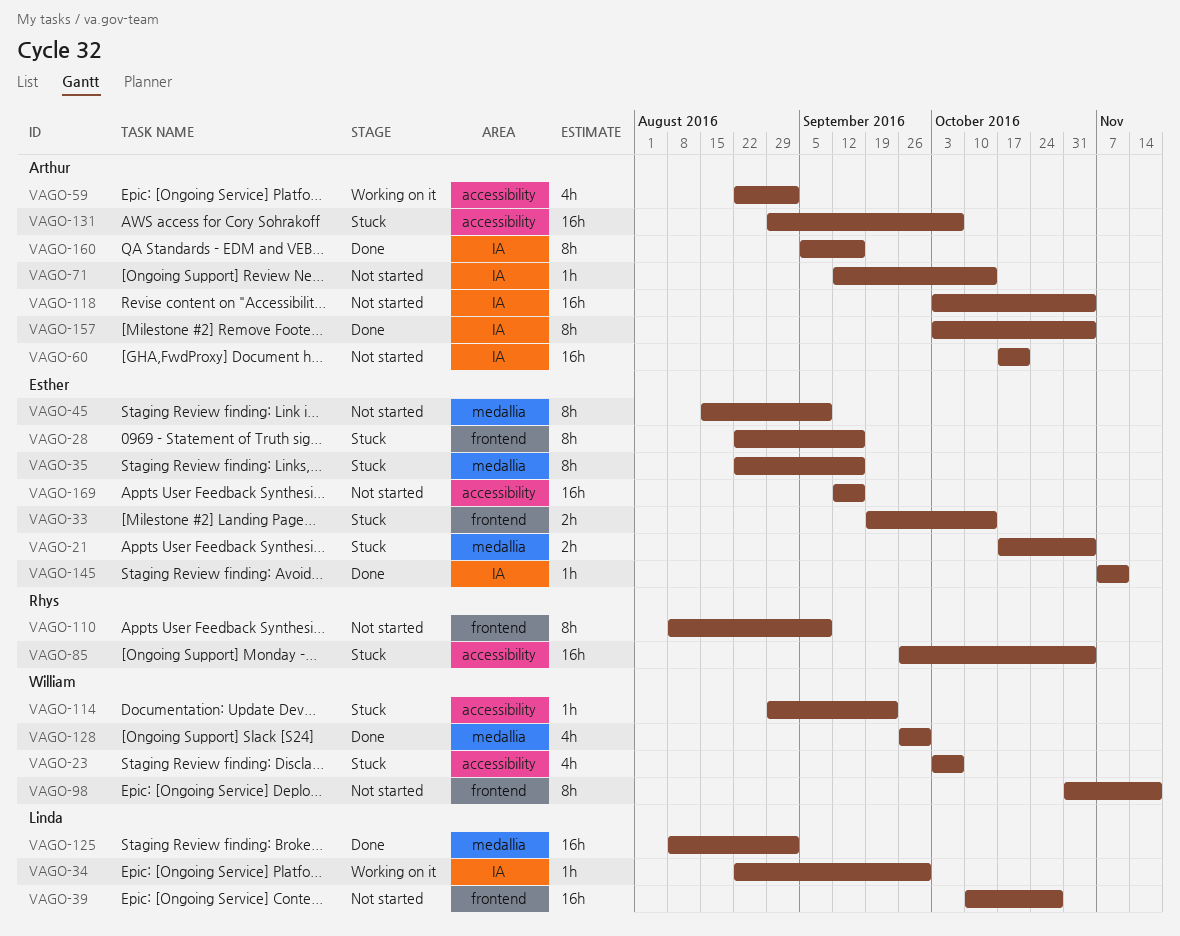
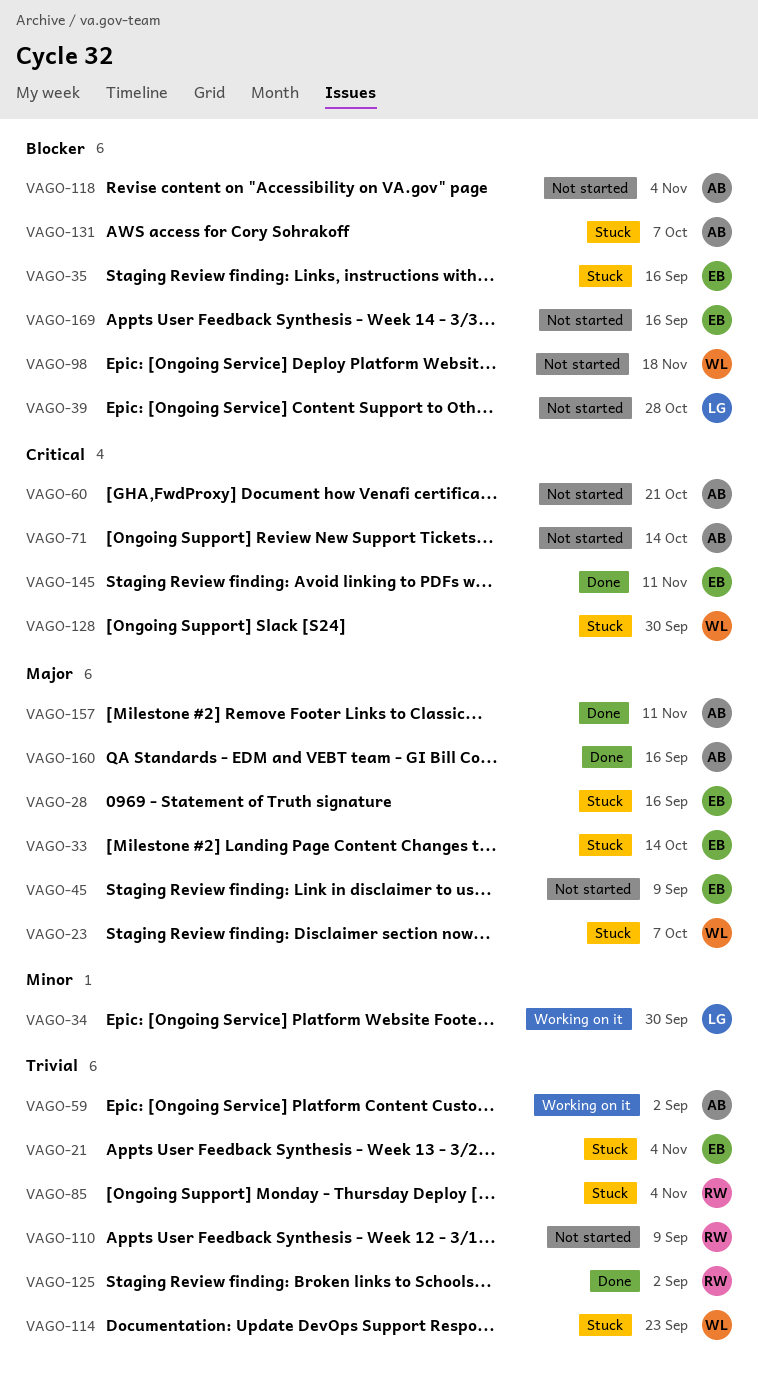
VAGO-125, owner: Linda -> Rhys
VAGO-128, status: Done -> Stuck
VAGO-157, due: Nov 4 -> Nov 11

